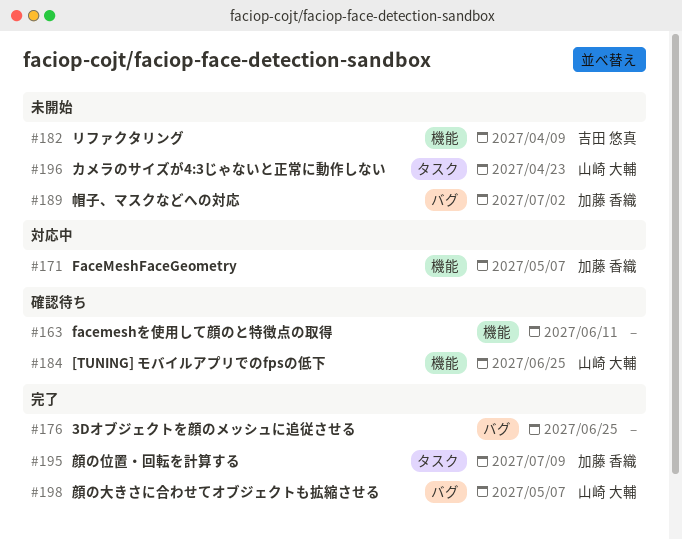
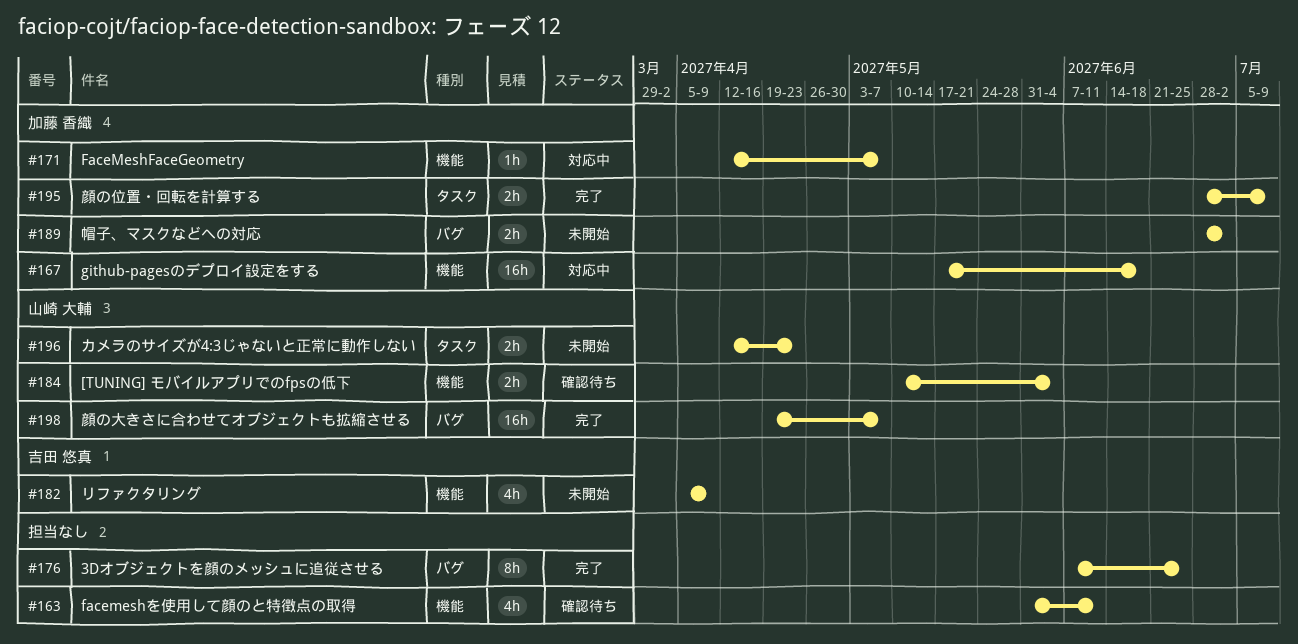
#167: none -> present
#184, due: Jun 25 -> Jun 4

